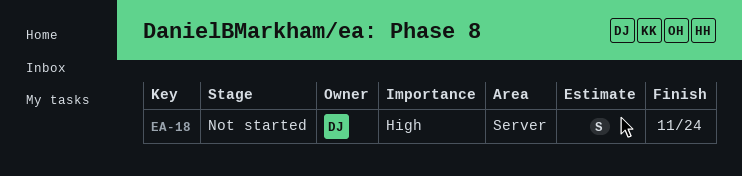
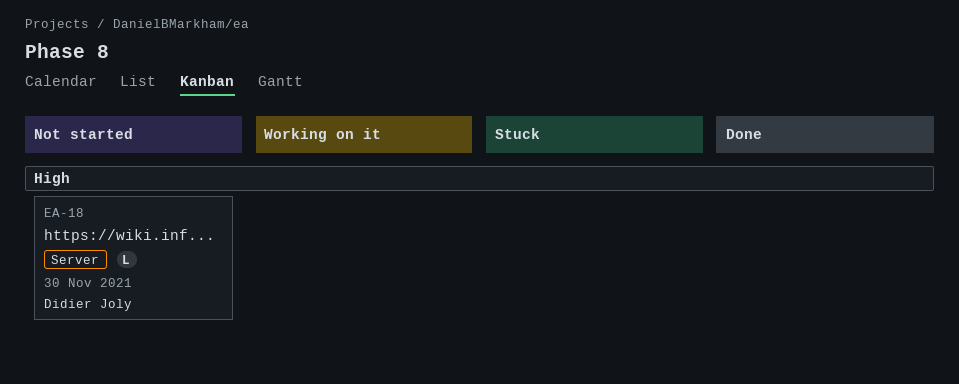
EA-18, estimate: S -> L
EA-18, due: Nov 24 -> Nov 30

